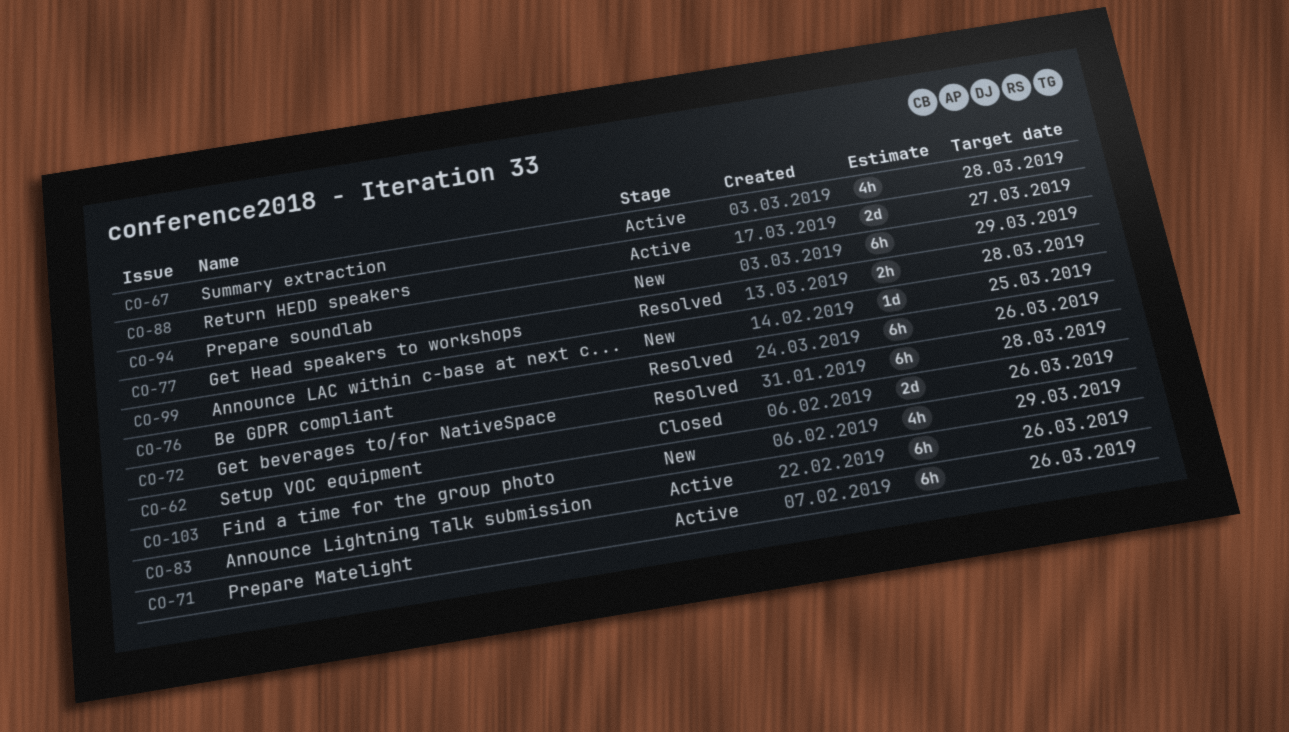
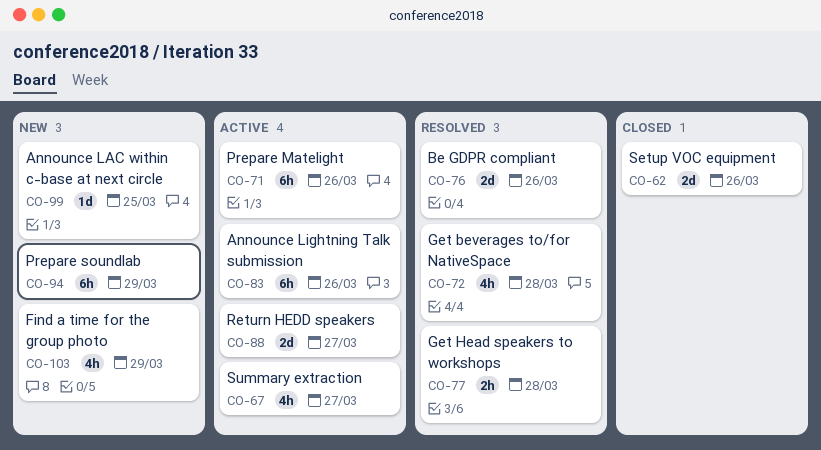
CO-67, due: Mar 28 -> Mar 27
CO-72, estimate: 6h -> 4h
CO-76, estimate: 6h -> 2d

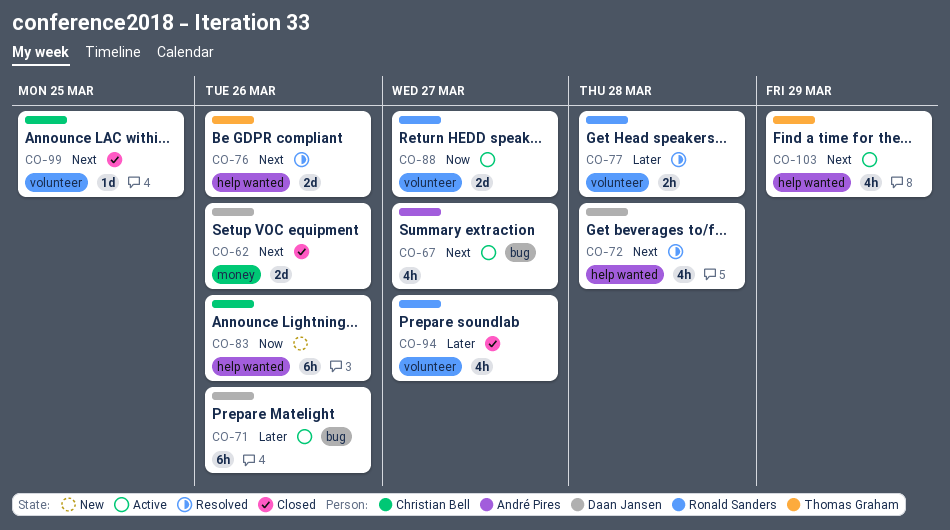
CO-83, status: Active -> New
CO-94, status: New -> Closed
CO-94, estimate: 6h -> 4h
CO-94, due: Mar 29 -> Mar 27
CO-99, status: New -> Closed
CO-103, status: New -> Active

